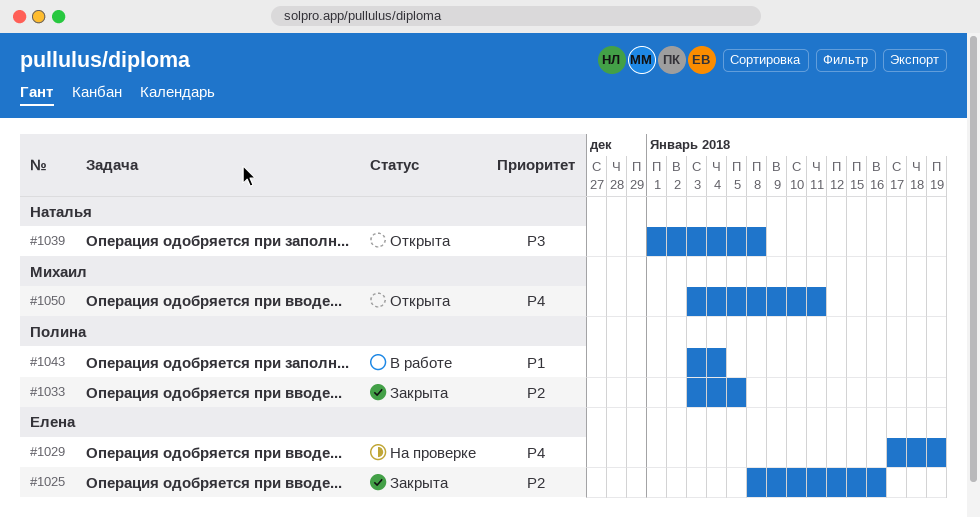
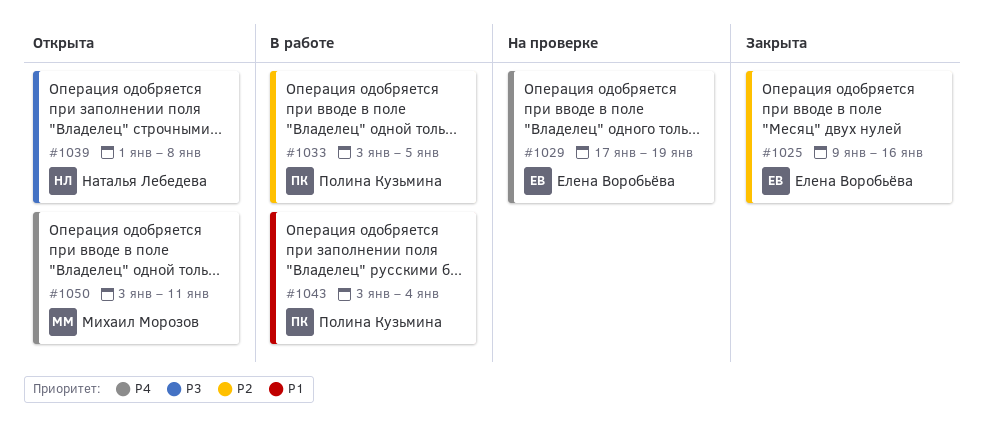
#1025, start: Jan 8 -> Jan 9
#1033, status: Закрыта -> В работе

